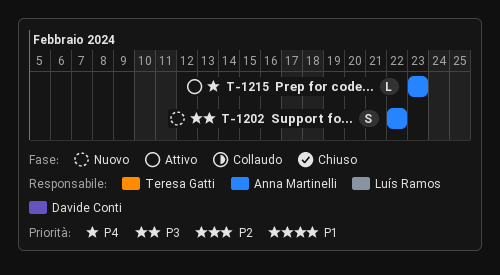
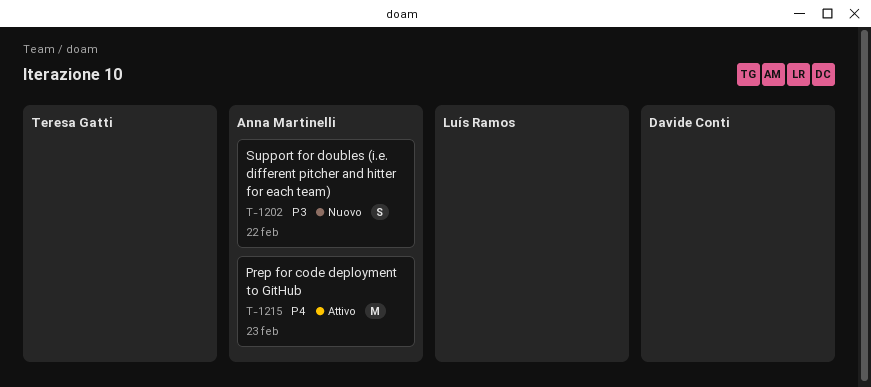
T-1215, estimate: L -> M

